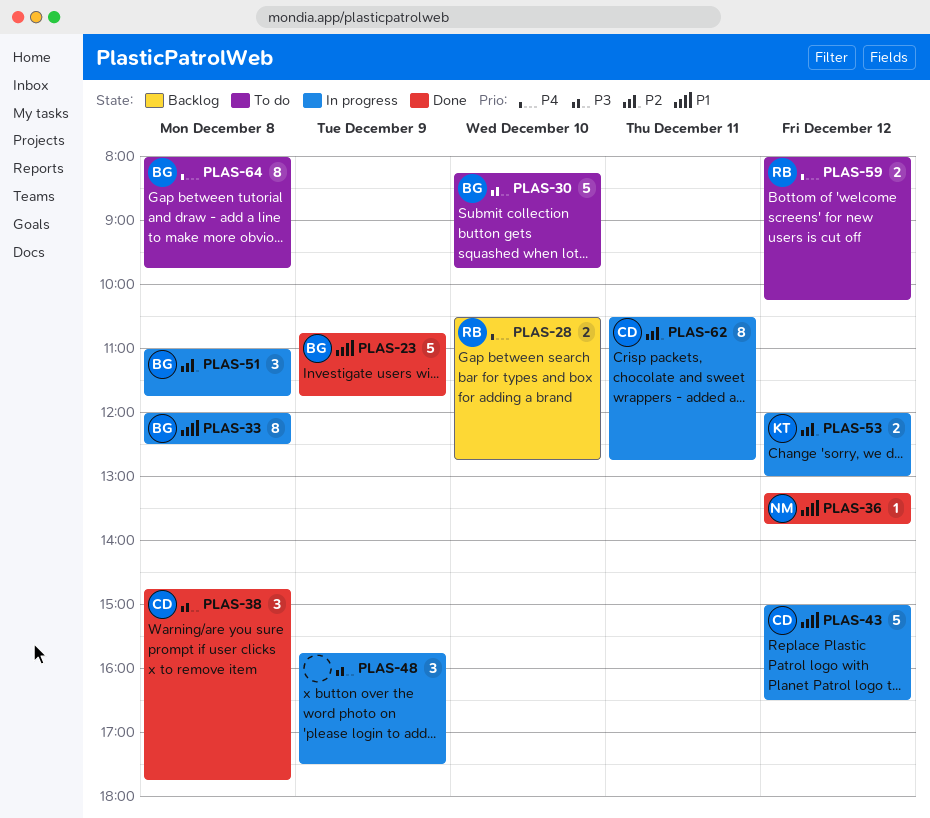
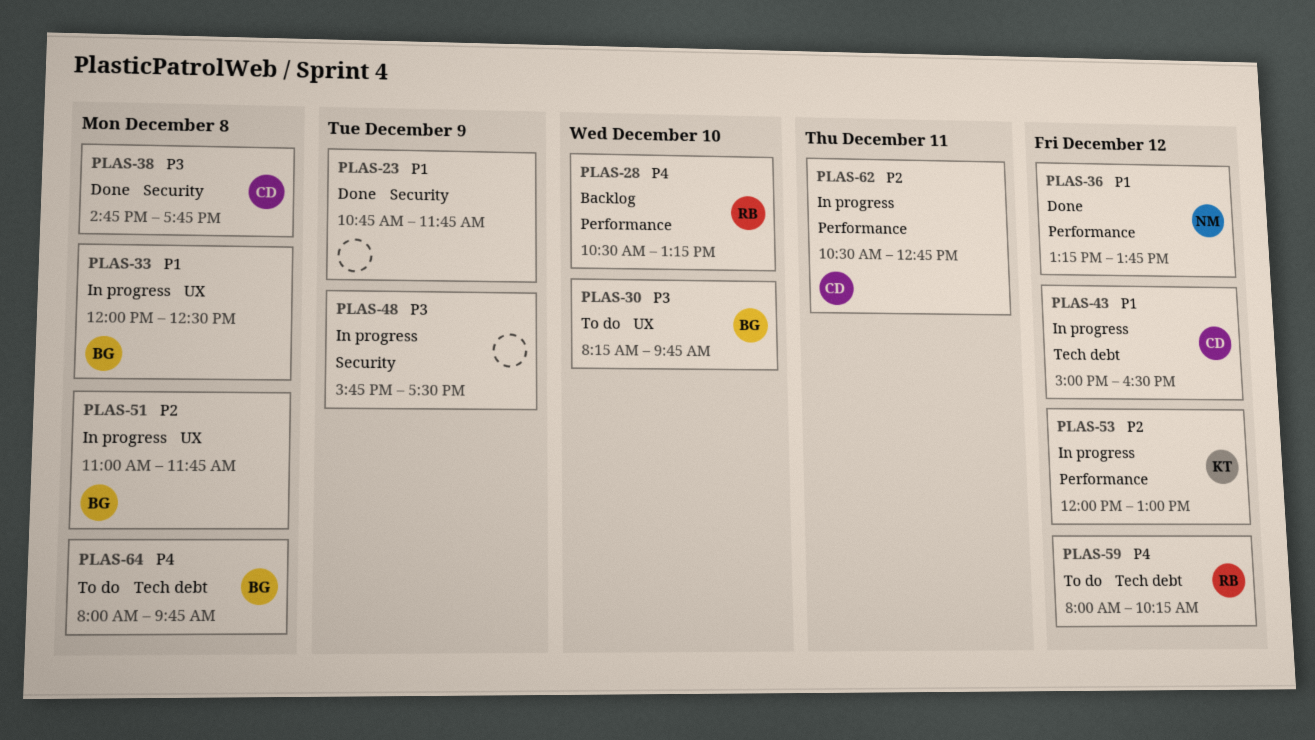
PLAS-23, owner: BG -> none
PLAS-28, ends: 12:45 -> 13:15

